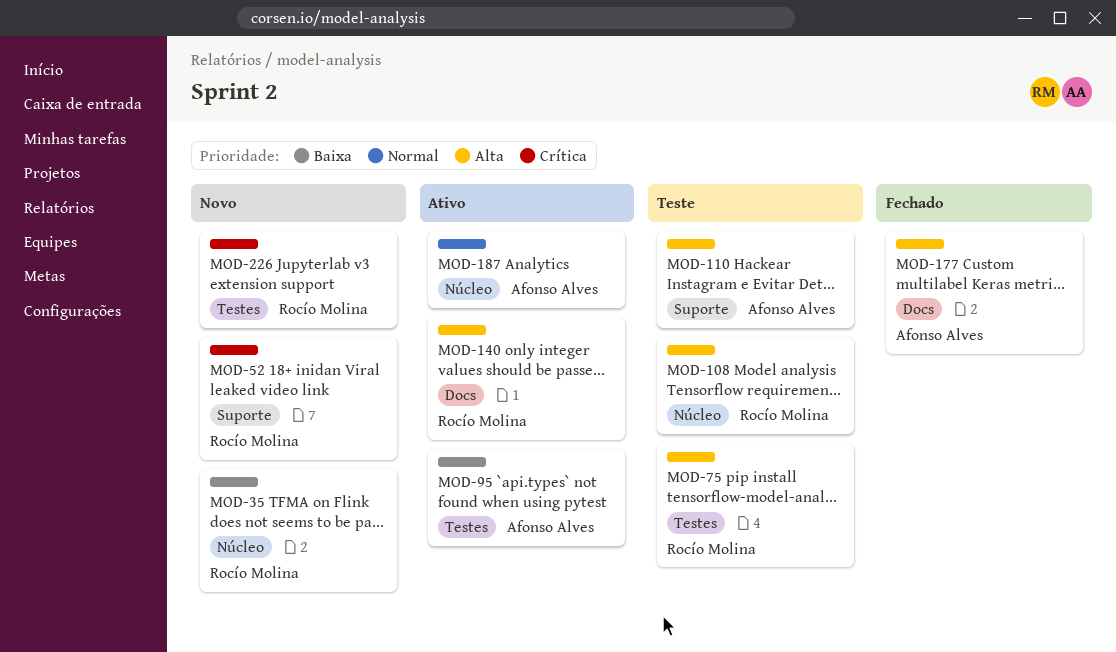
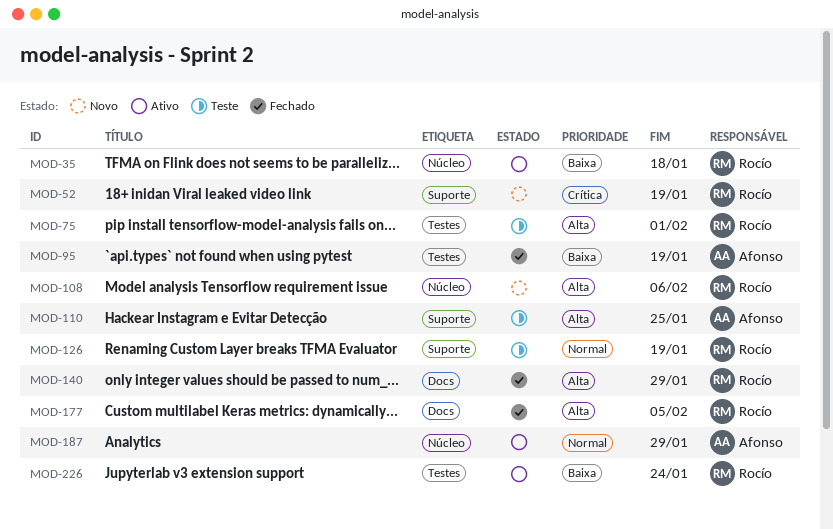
MOD-35, status: Novo -> Ativo
MOD-95, status: Ativo -> Fechado
MOD-108, status: Teste -> Novo
MOD-126: none -> present
MOD-140, status: Ativo -> Fechado
MOD-177, owner: Afonso Alves -> Rocío Molina
MOD-226, status: Novo -> Ativo
MOD-226, priority: Crítica -> Baixa

